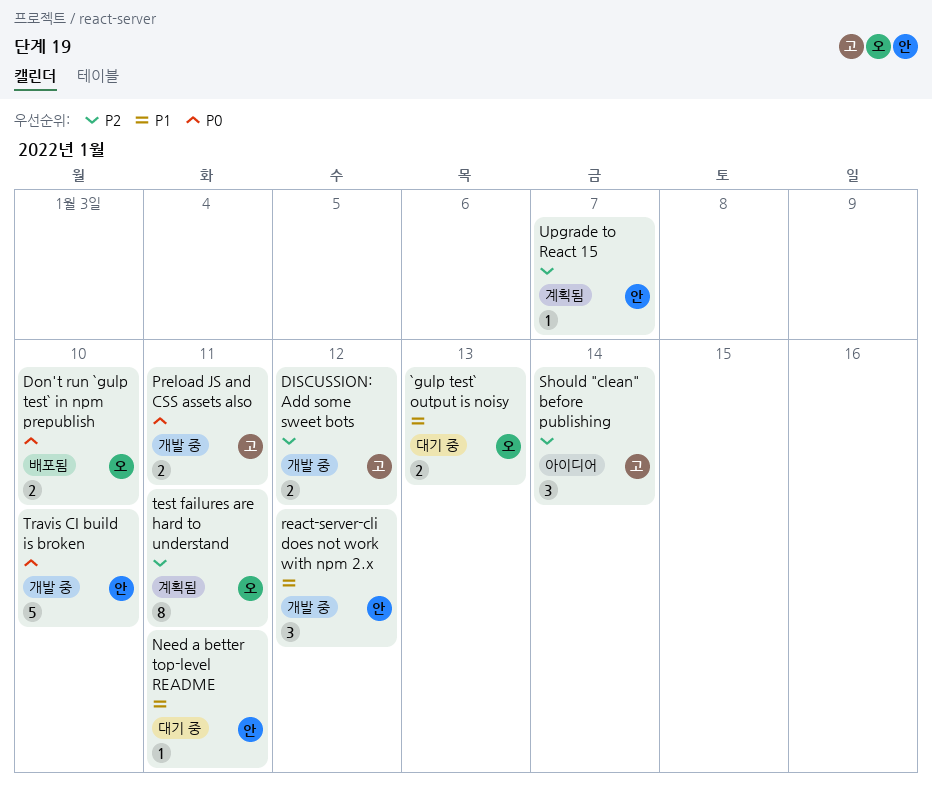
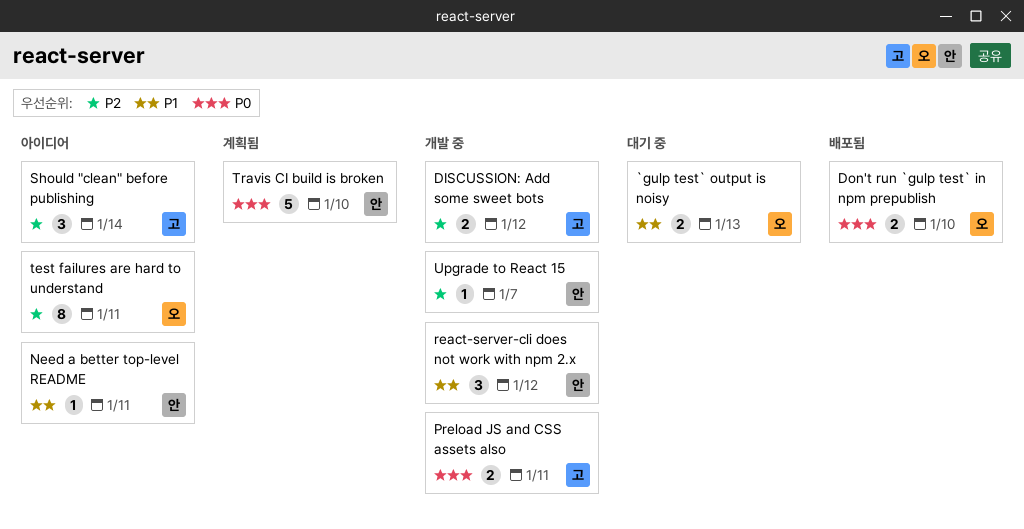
Need a better top-level README, status: 대기 중 -> 아이디어
test failures are hard to understand, status: 계획됨 -> 아이디어
Travis CI build is broken, status: 개발 중 -> 계획됨
Upgrade to React 15, status: 계획됨 -> 개발 중

